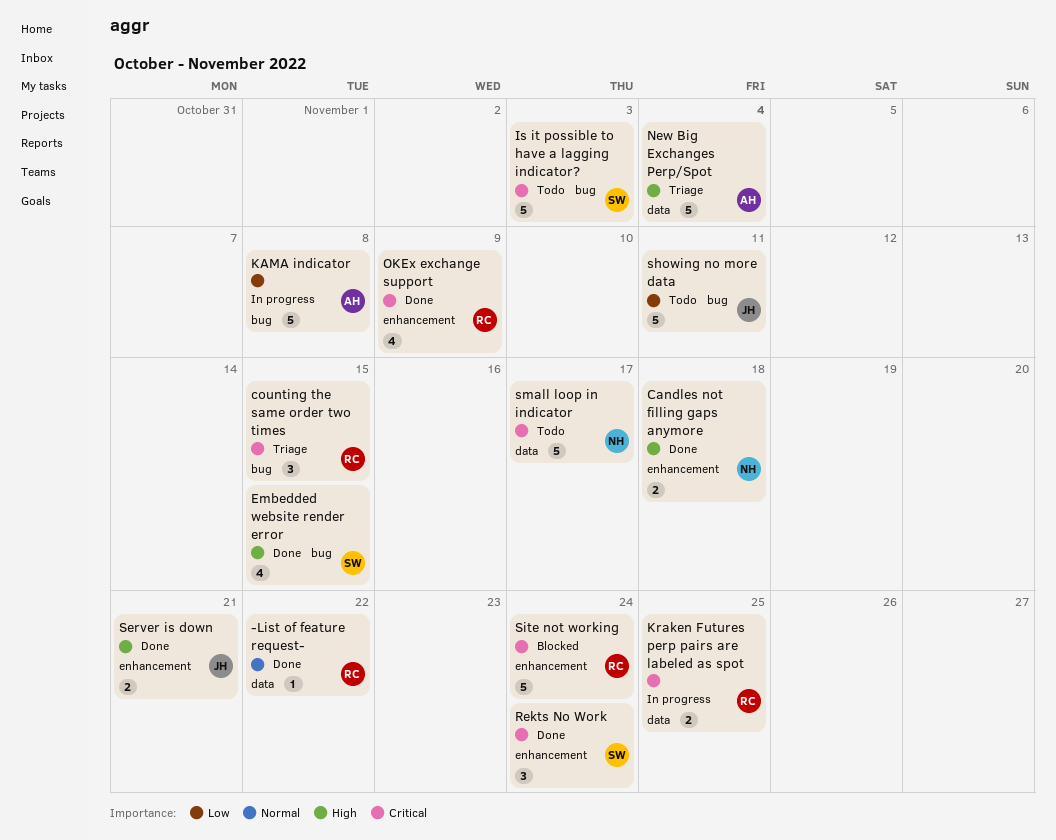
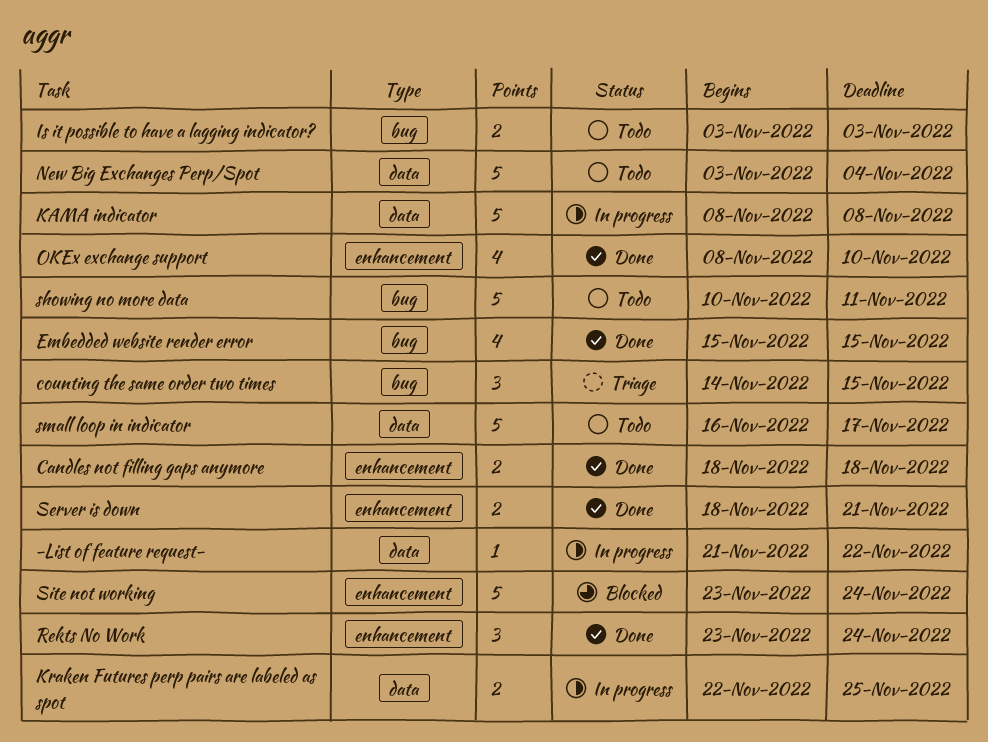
-List of feature request-, status: Done -> In progress
Is it possible to have a lagging indicator?, estimate: 5 -> 2
KAMA indicator, label: bug -> data
New Big Exchanges Perp/Spot, status: Triage -> Todo
OKEx exchange support, due: Nov 9 -> Nov 10

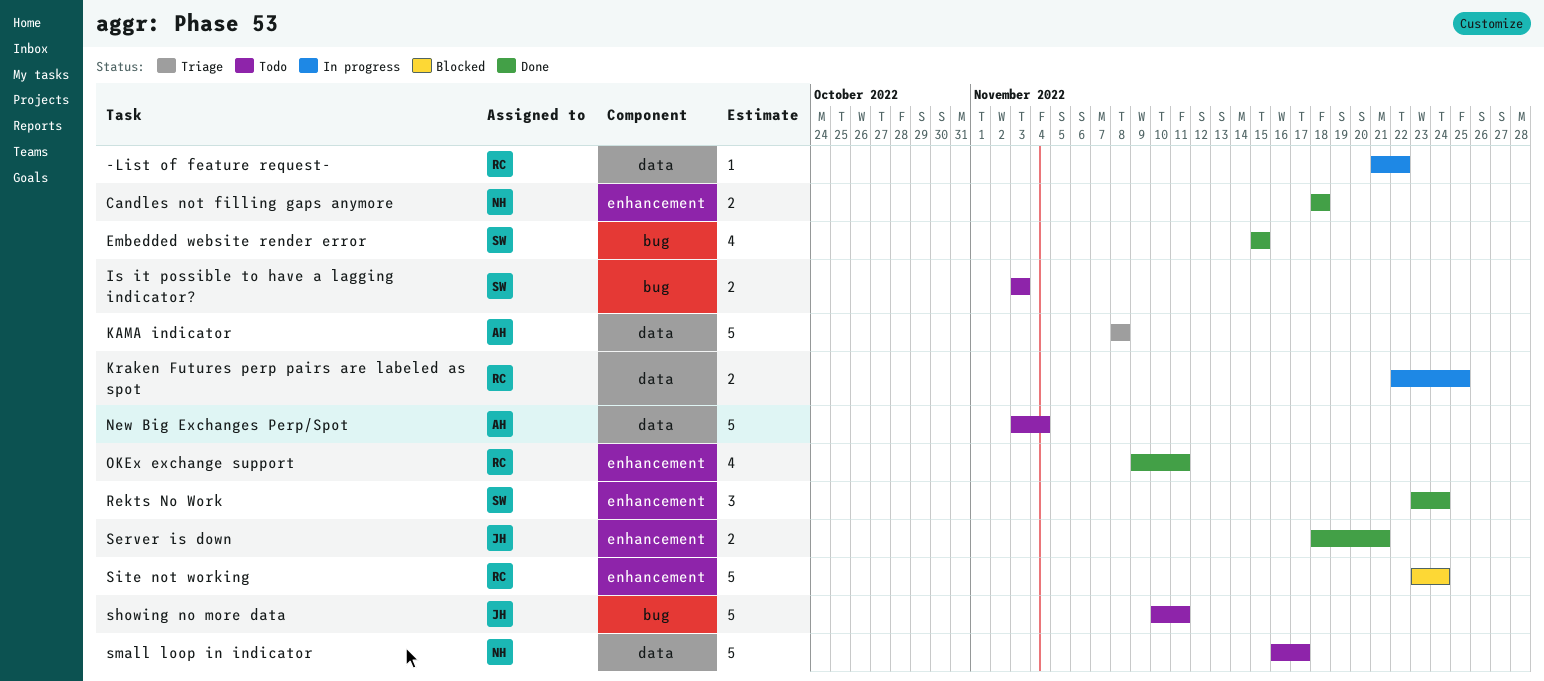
counting the same order two times: present -> none
KAMA indicator, status: In progress -> Triage
OKEx exchange support, start: Nov 8 -> Nov 9
OKEx exchange support, due: Nov 10 -> Nov 11

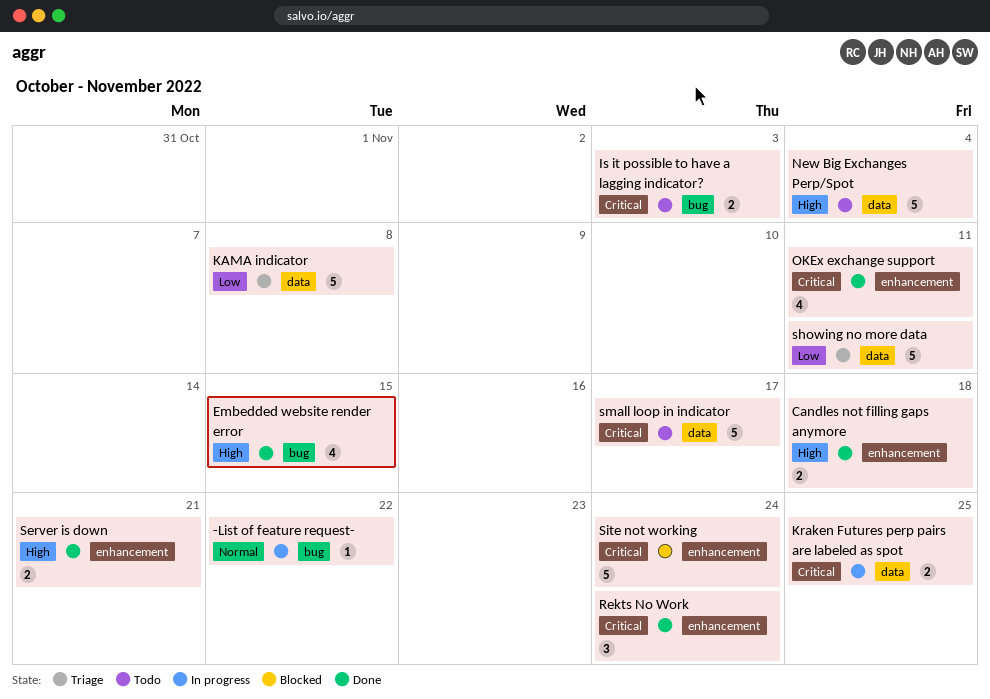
-List of feature request-, label: data -> bug
showing no more data, status: Todo -> Triage
showing no more data, label: bug -> data

